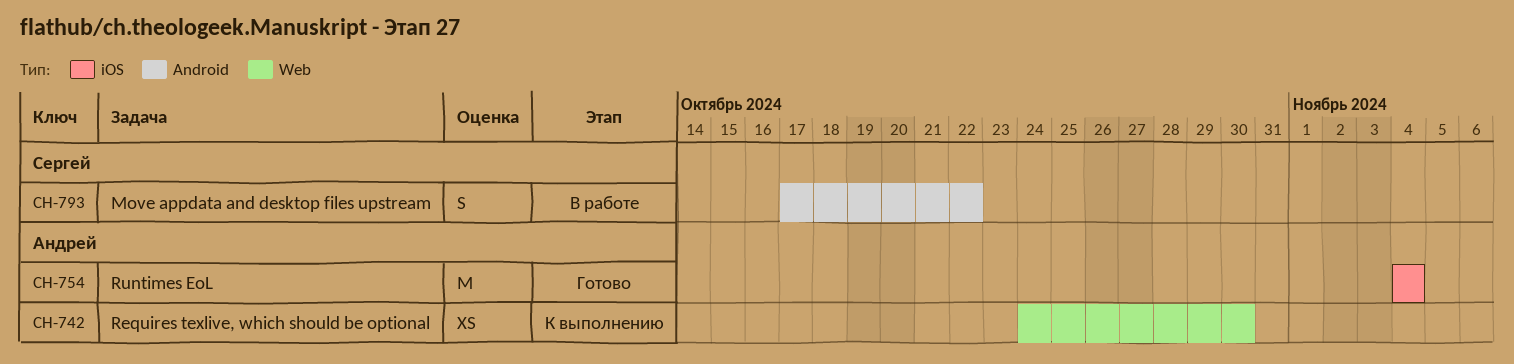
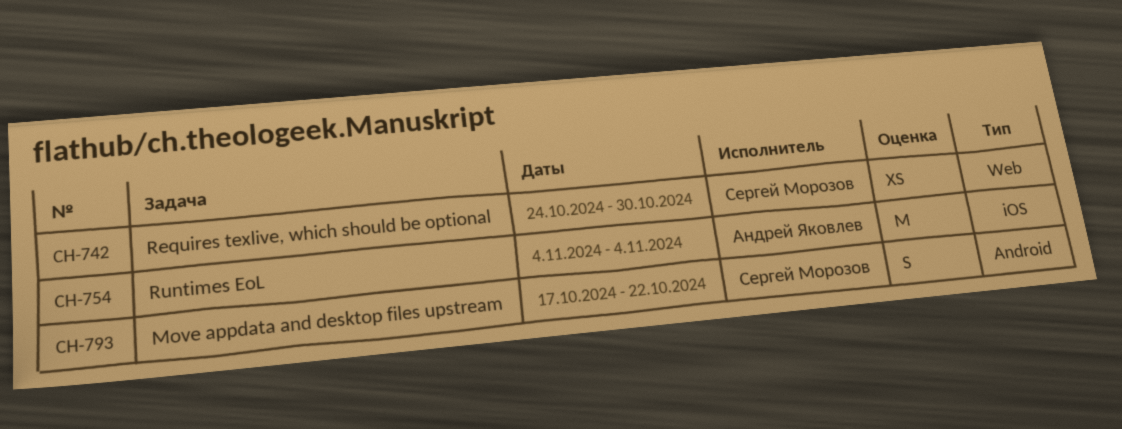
CH-742, owner: Андрей Яковлев -> Сергей Морозов

